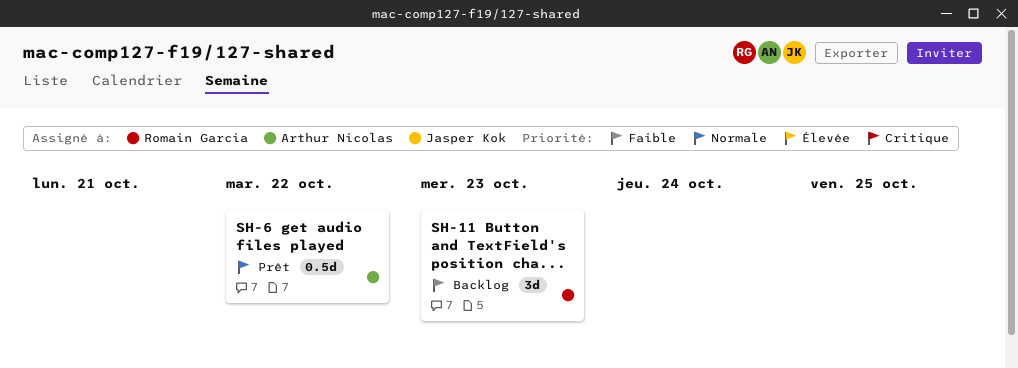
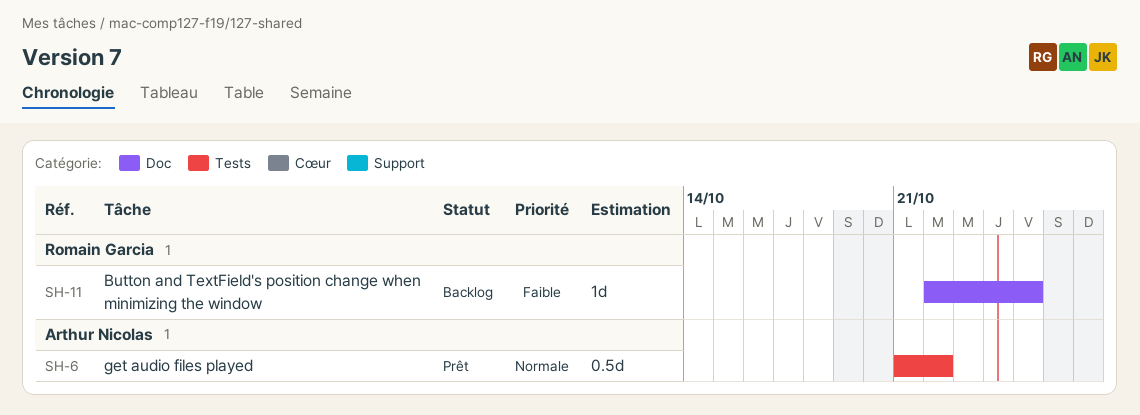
SH-11, estimate: 3d -> 1d
SH-11, due: Oct 23 -> Oct 25

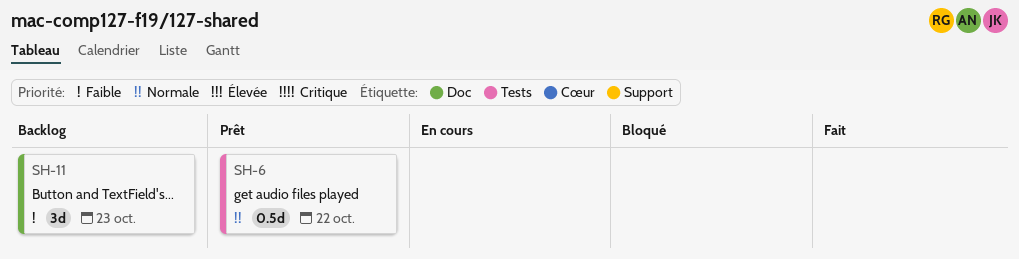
SH-11, estimate: 1d -> 3d
SH-11, due: Oct 25 -> Oct 23

